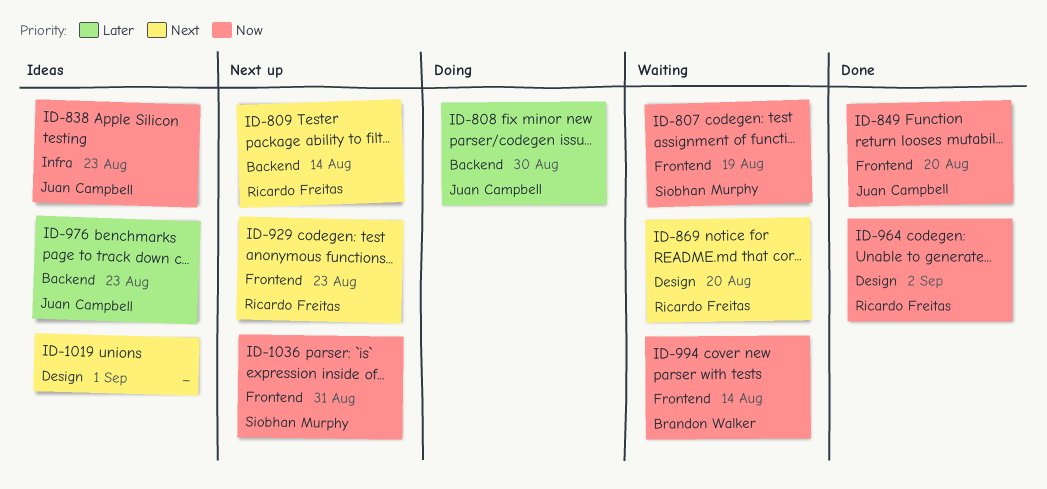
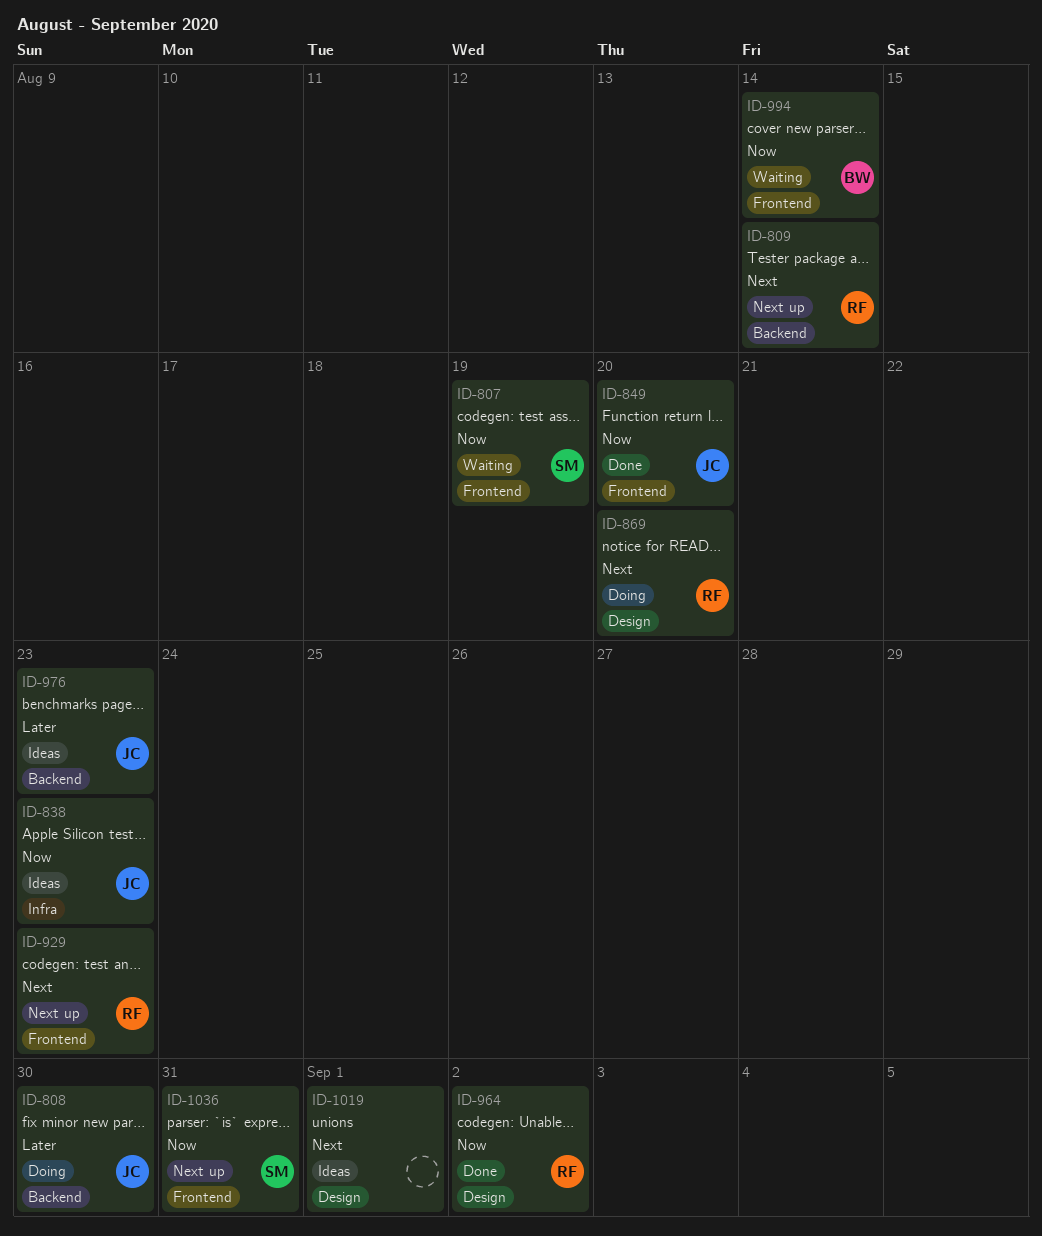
ID-869, status: Waiting -> Doing

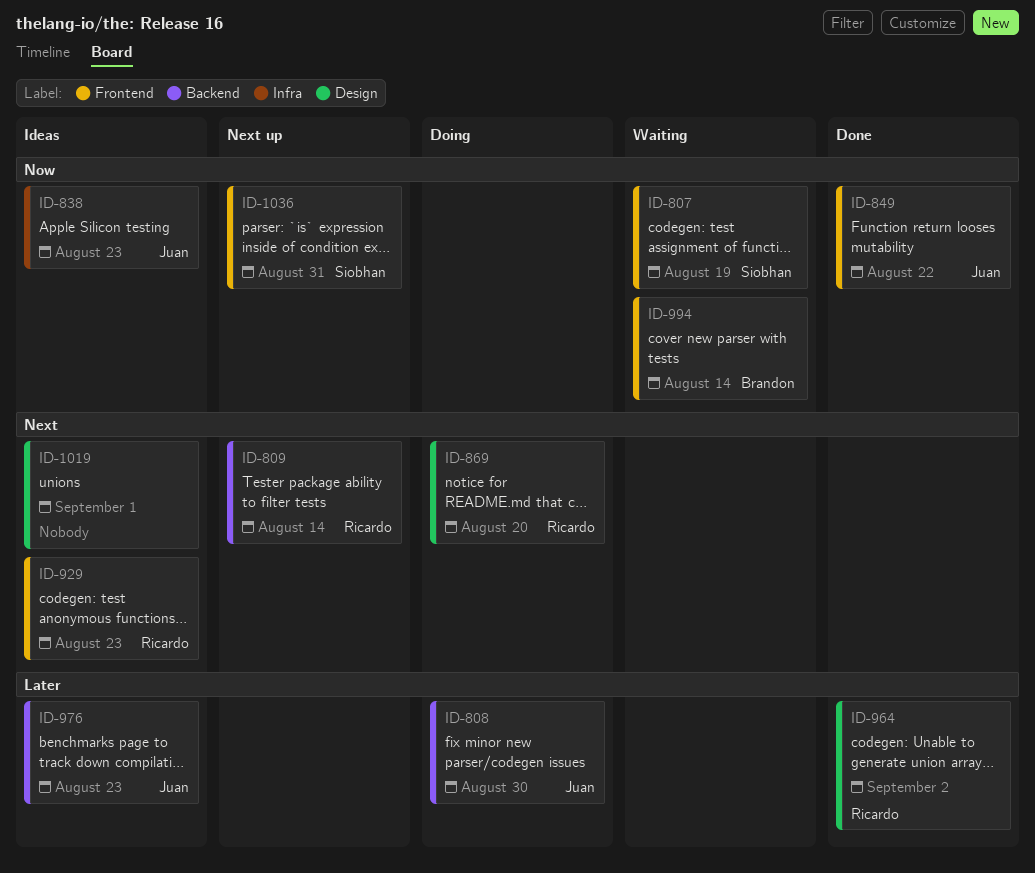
ID-849, due: Aug 20 -> Aug 22
ID-929, status: Next up -> Ideas
ID-964, priority: Now -> Later

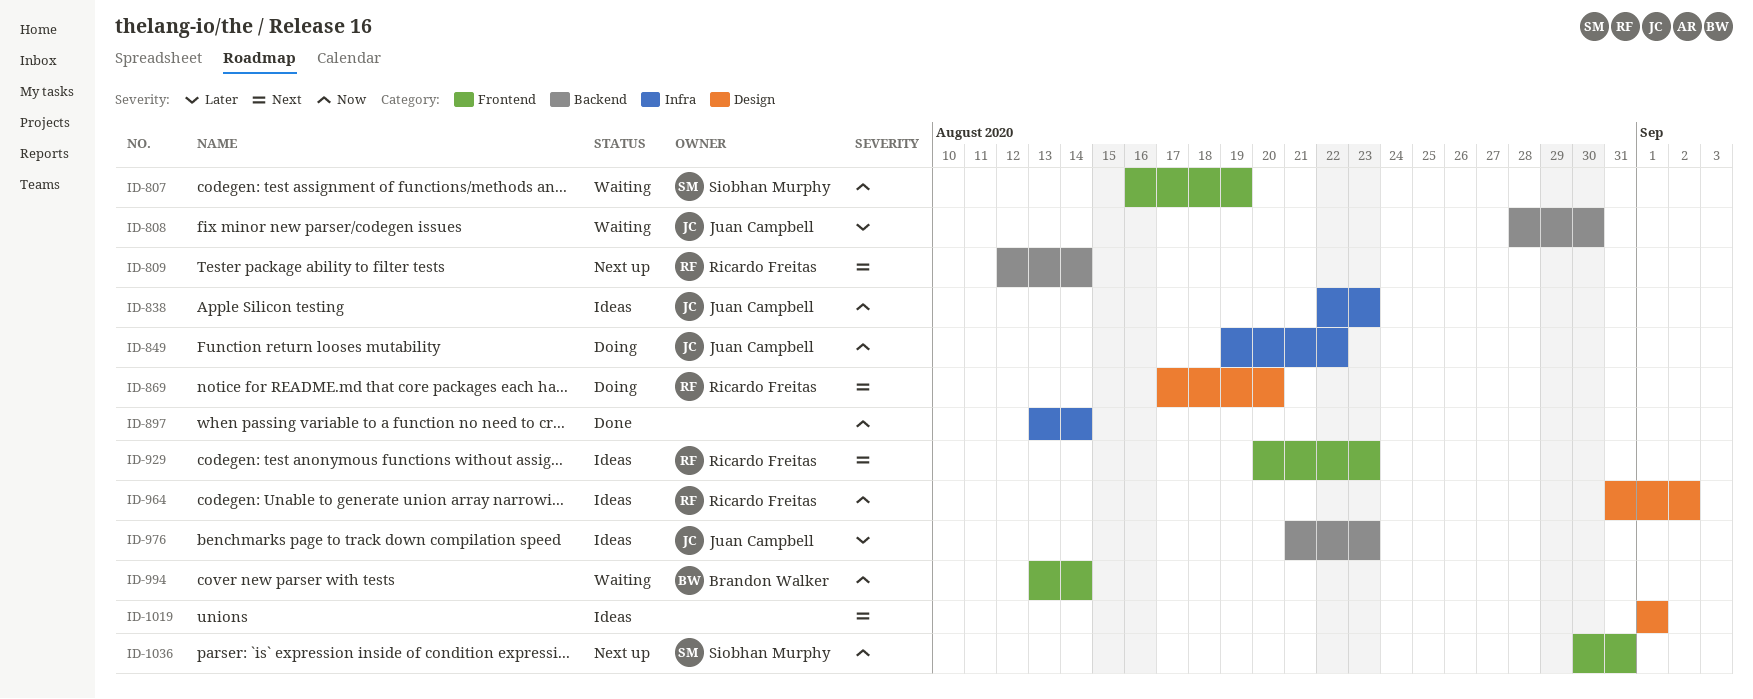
ID-808, status: Doing -> Waiting
ID-849, status: Done -> Doing
ID-849, label: Frontend -> Infra
ID-897: none -> present
ID-964, status: Done -> Ideas
ID-964, priority: Later -> Now

